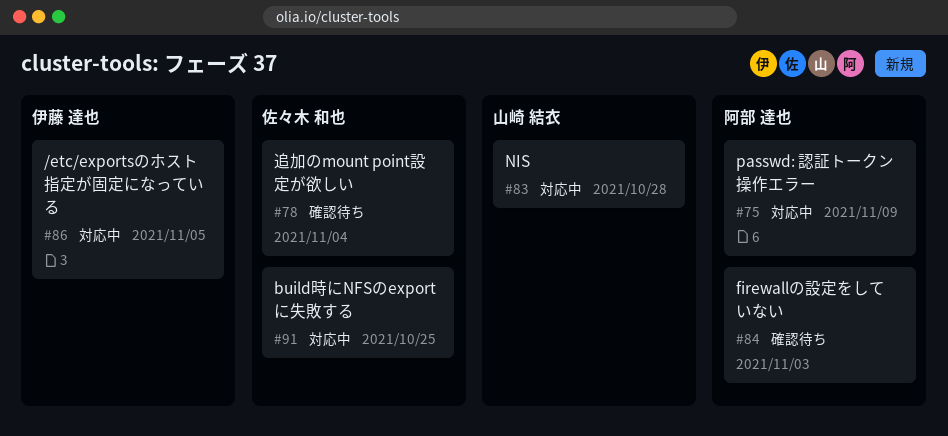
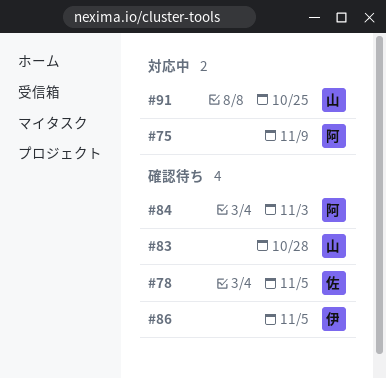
#78, due: Nov 4 -> Nov 5
#83, status: 対応中 -> 確認待ち
#86, status: 対応中 -> 確認待ち
#91, owner: 佐々木 和也 -> 山崎 結衣

